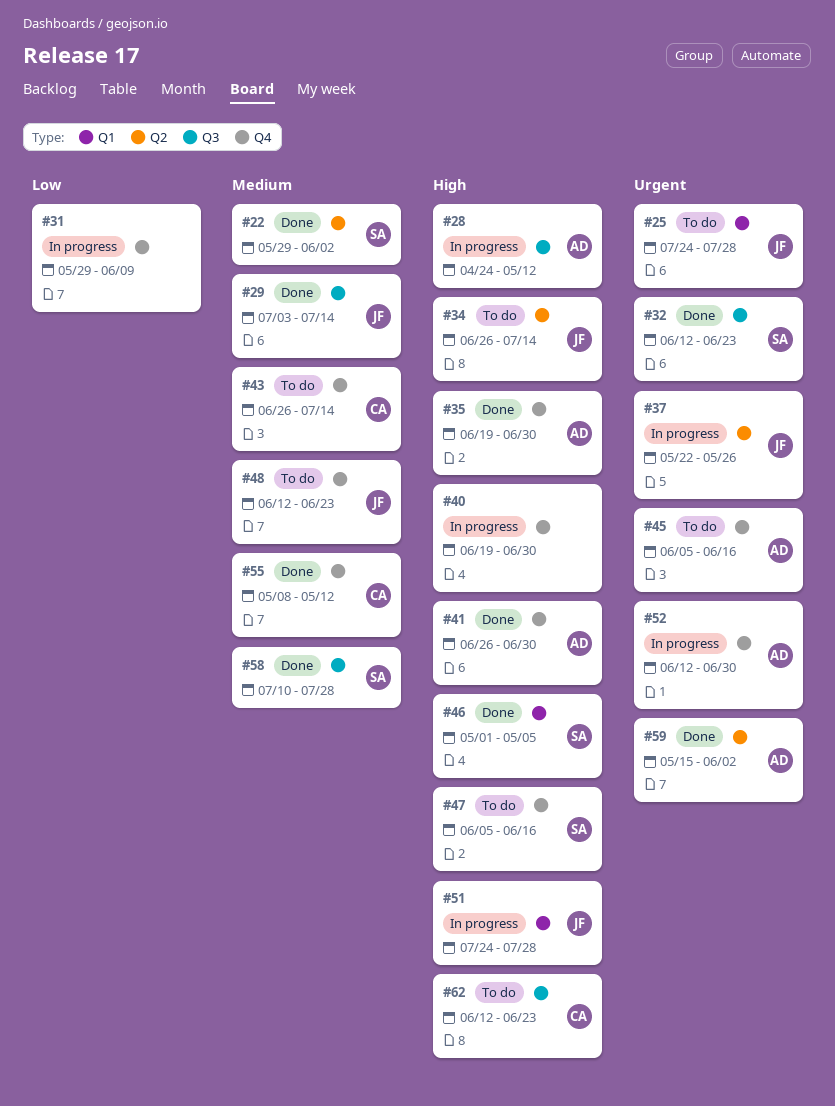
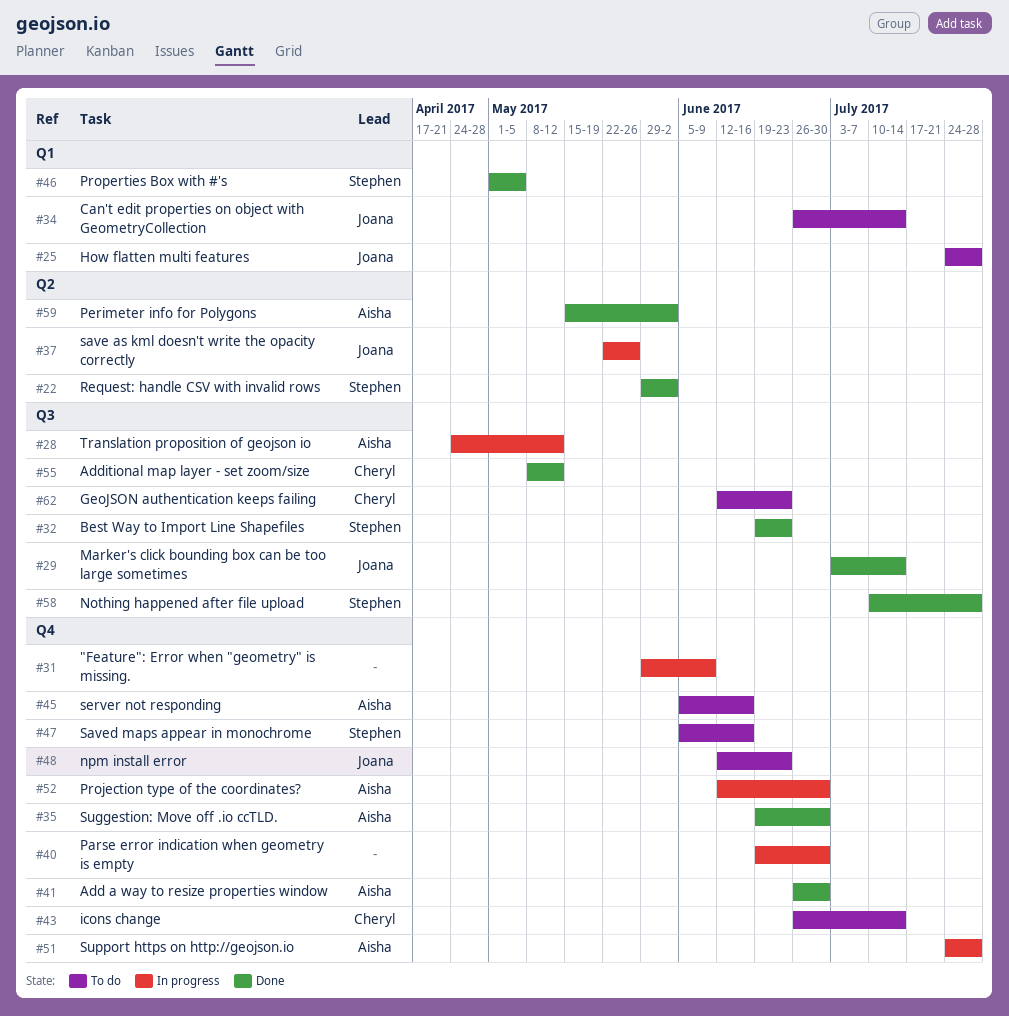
#32, start: Jun 12 -> Jun 19
#34, label: Q2 -> Q1
#51, owner: Joana -> Aisha
#51, label: Q1 -> Q4
#55, label: Q4 -> Q3

